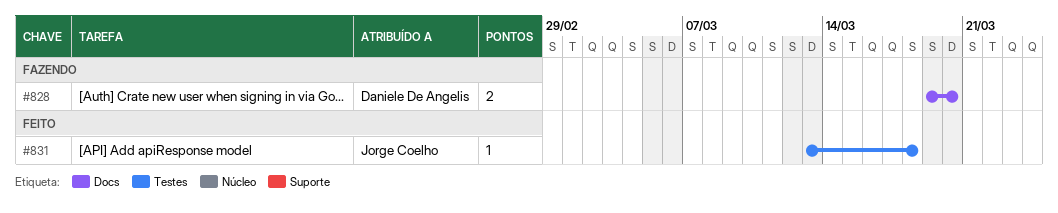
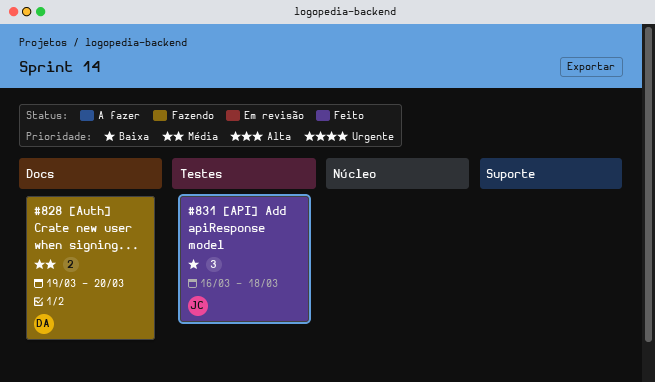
#831, estimate: 1 -> 3
#831, start: Mar 13 -> Mar 16

